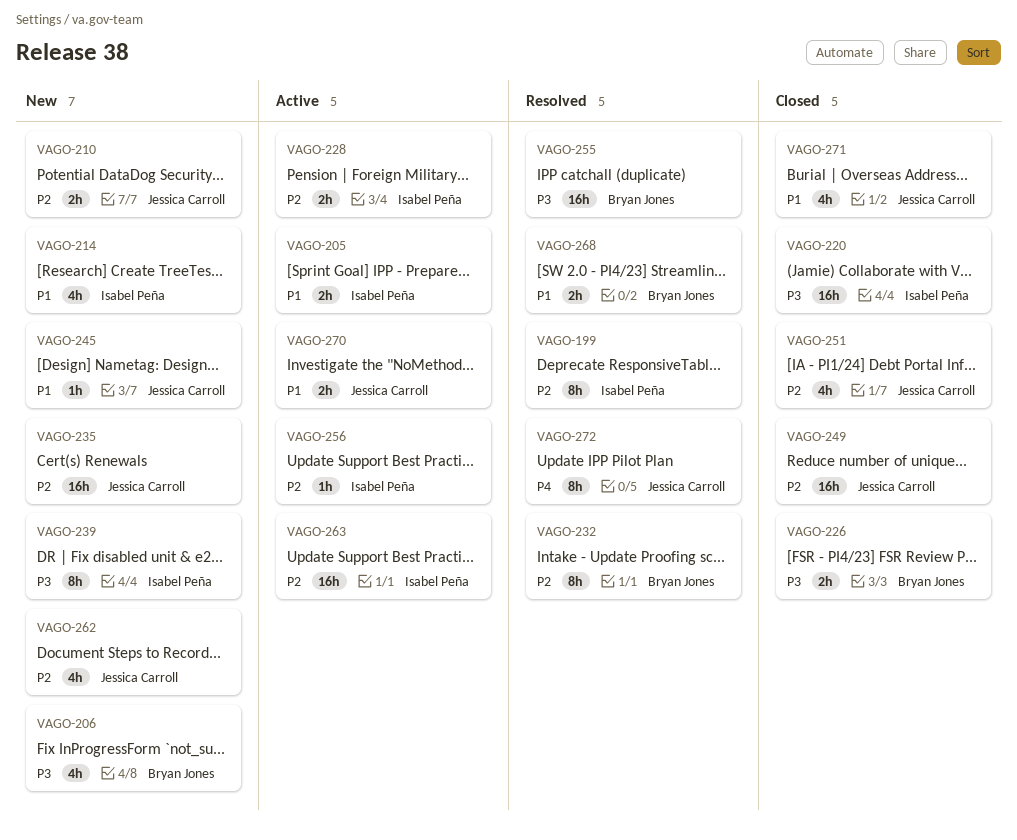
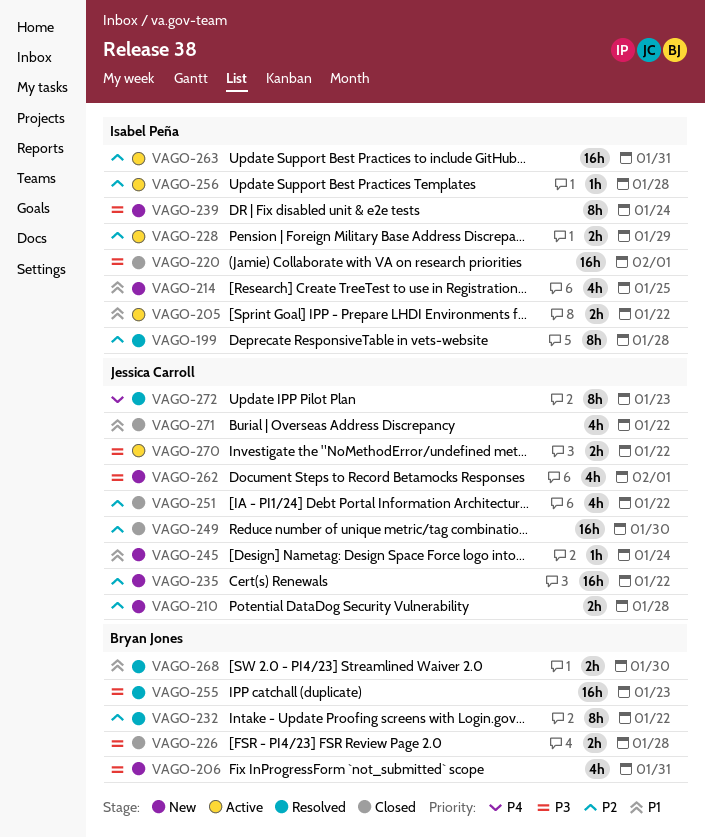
VAGO-262, priority: P2 -> P3
VAGO-270, priority: P1 -> P3

